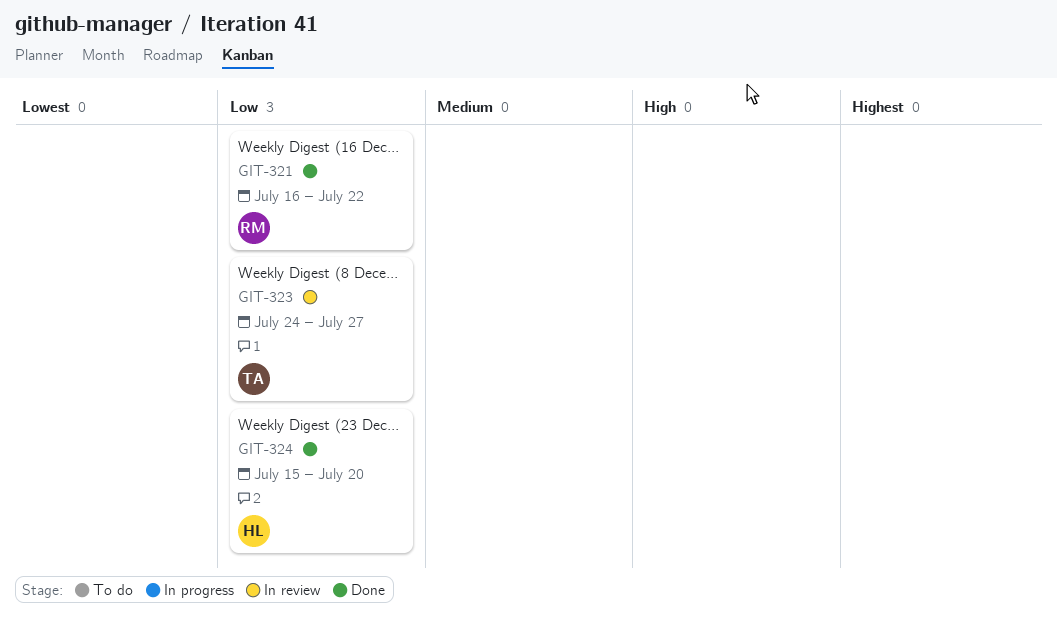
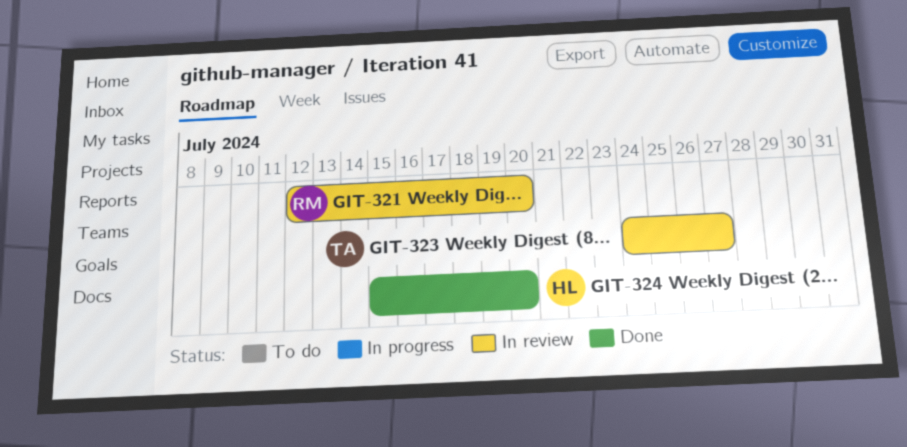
GIT-321, status: Done -> In review
GIT-321, start: Jul 16 -> Jul 12
GIT-321, due: Jul 22 -> Jul 20

